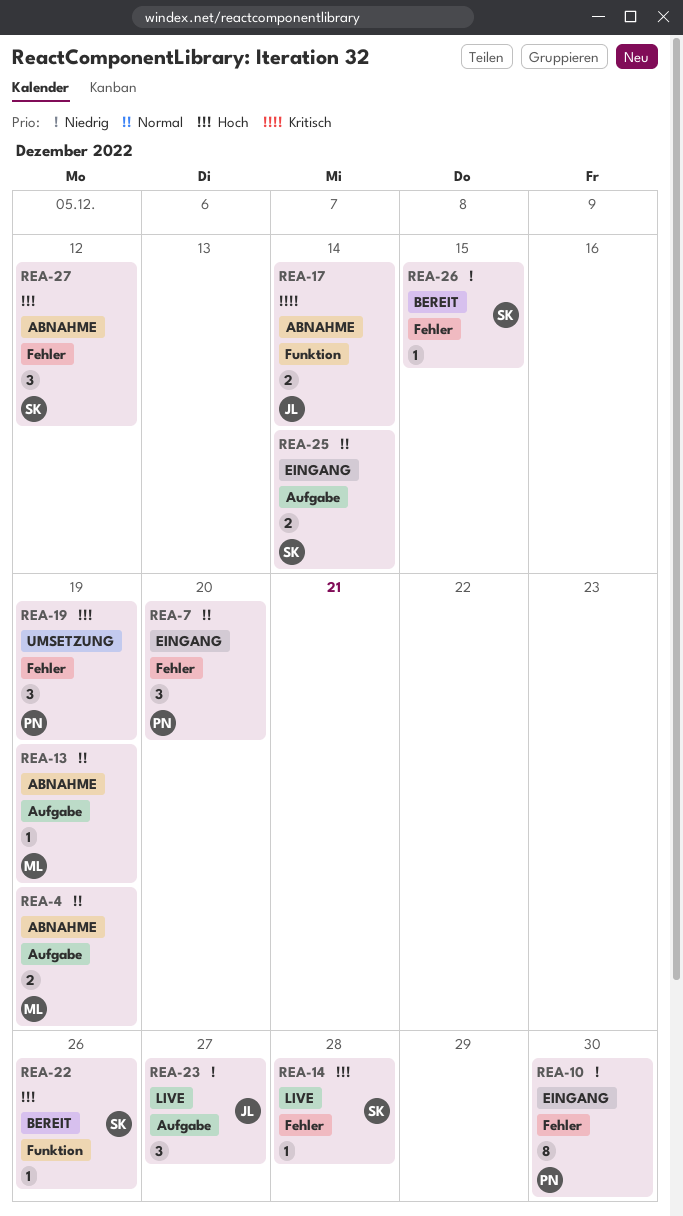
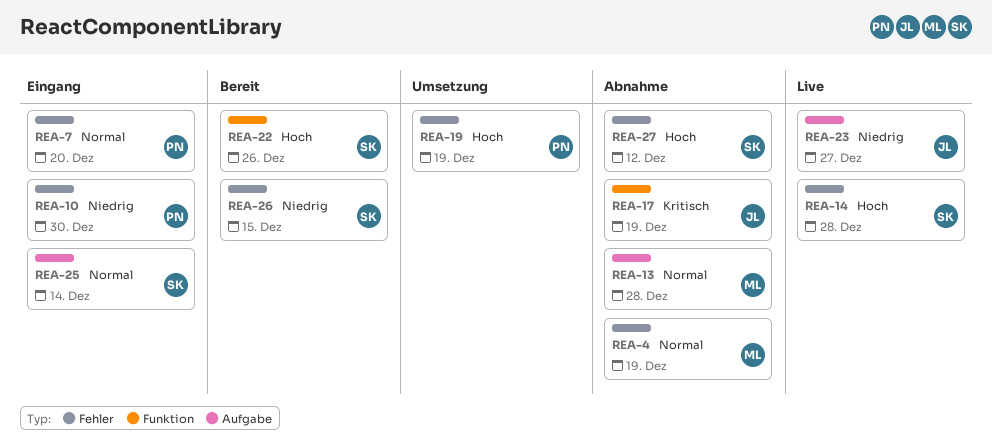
REA-4, label: Aufgabe -> Fehler
REA-13, due: Dec 19 -> Dec 28
REA-17, due: Dec 14 -> Dec 19

